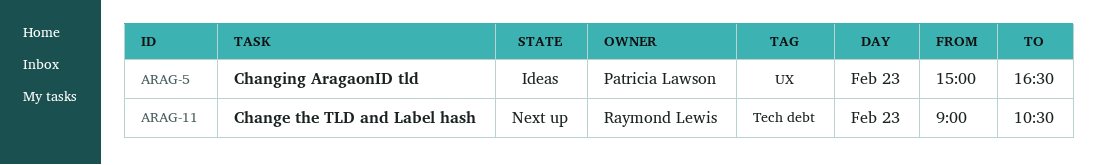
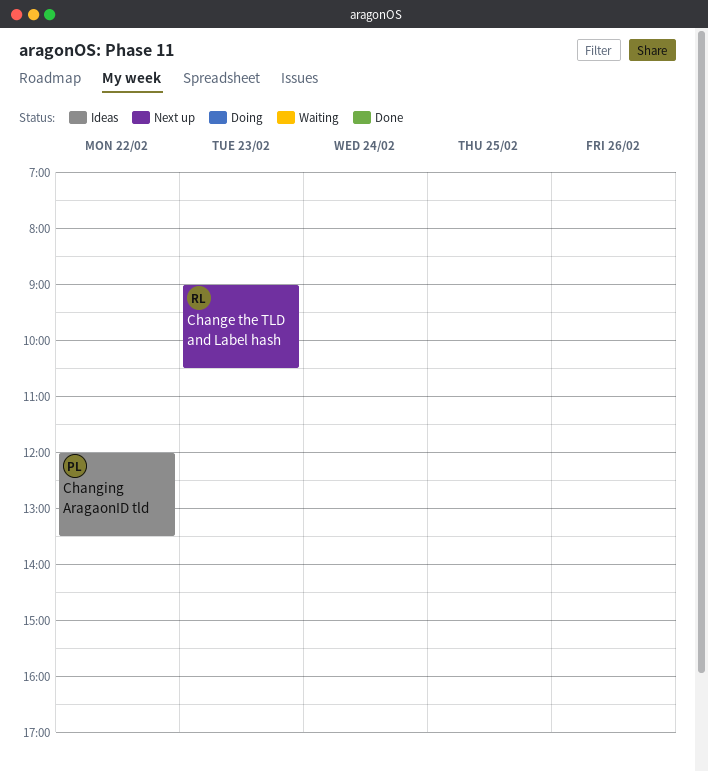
Changing AragaonID tld, day: Feb 23 -> Feb 22
Changing AragaonID tld, begins: 15:00 -> 12:00
Changing AragaonID tld, ends: 16:30 -> 13:30

